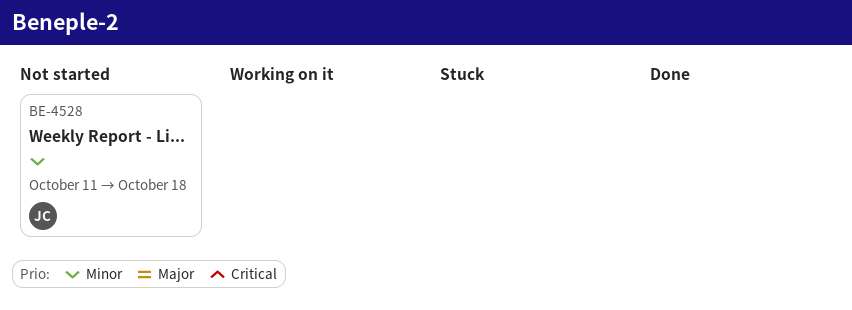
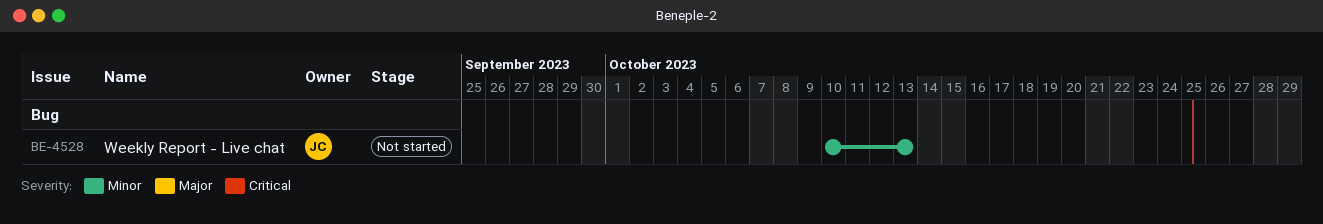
BE-4528, start: Oct 11 -> Oct 10
BE-4528, due: Oct 18 -> Oct 13

